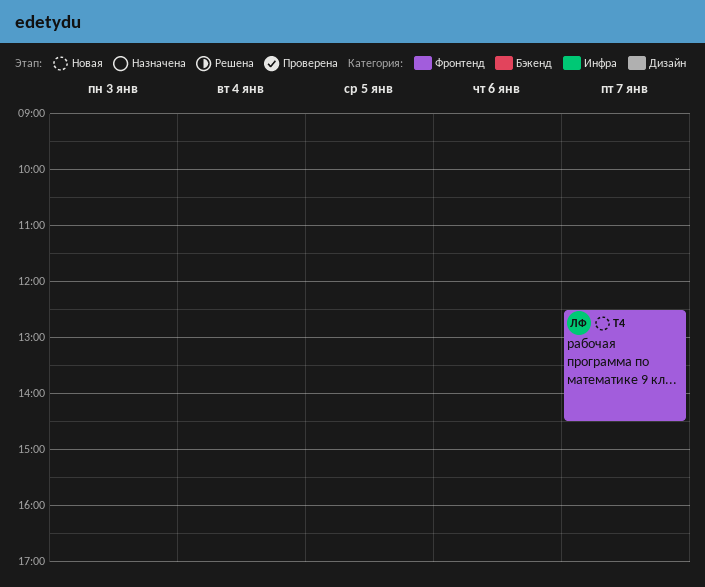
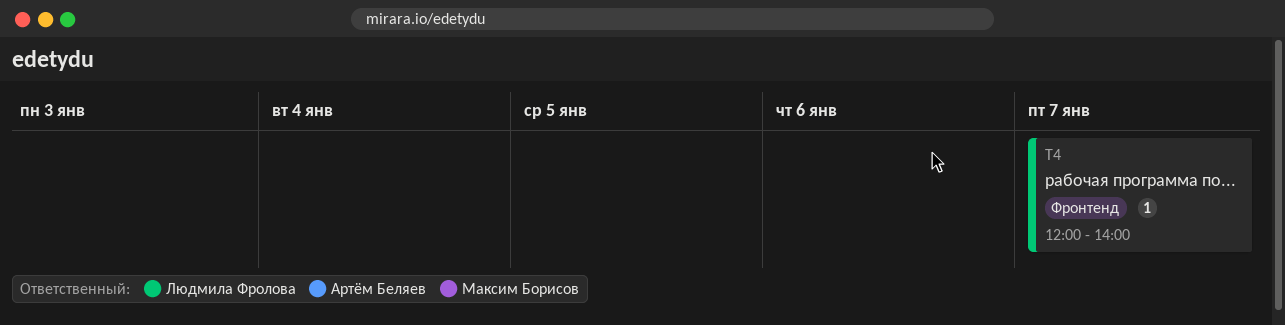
T4, begins: 12:30 -> 12:00
T4, ends: 14:30 -> 14:00

